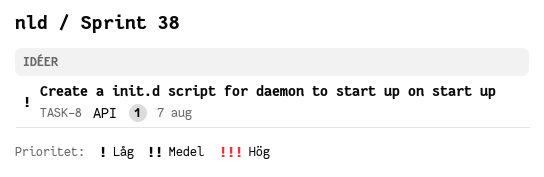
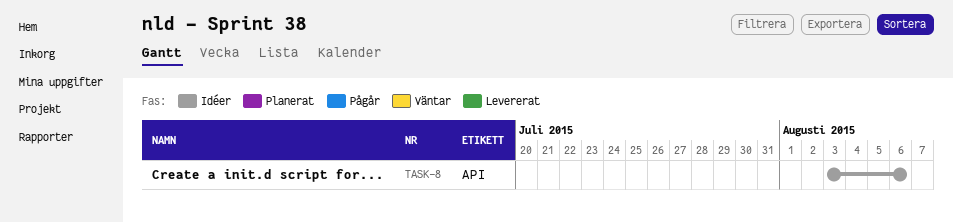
TASK-8, due: Aug 7 -> Aug 6

